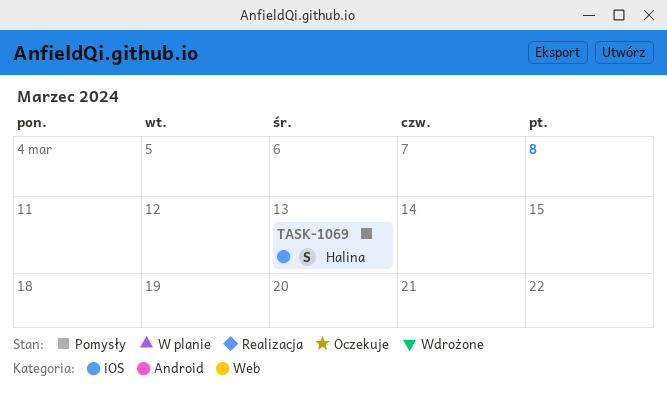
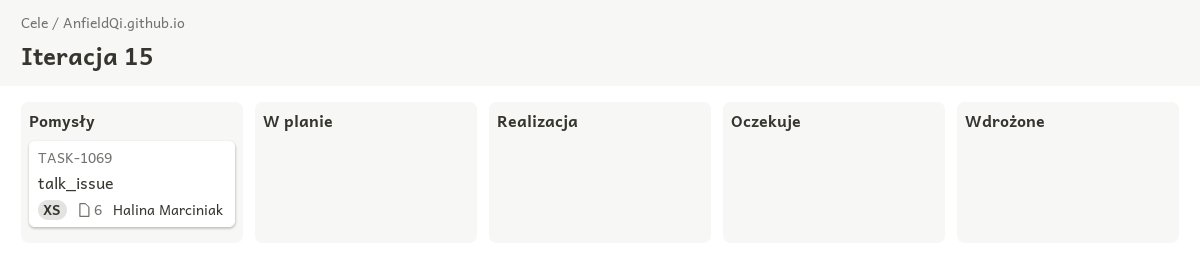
TASK-1069, estimate: S -> XS

